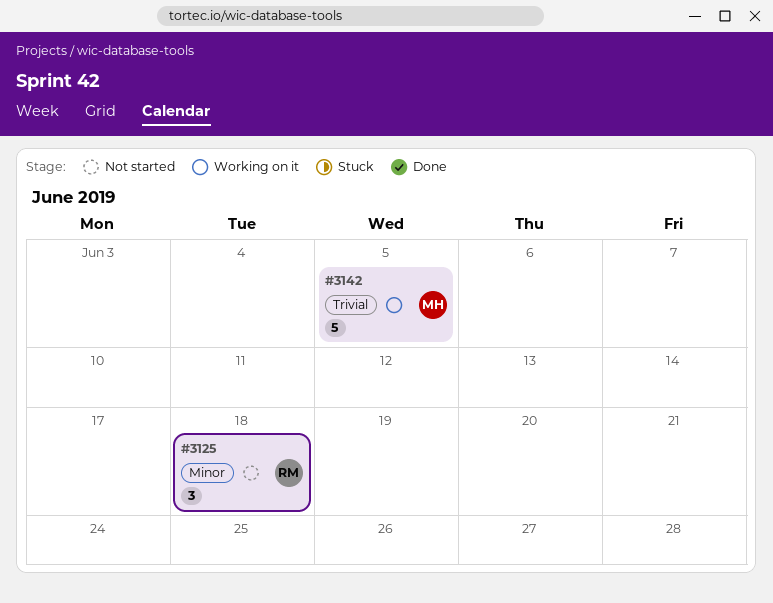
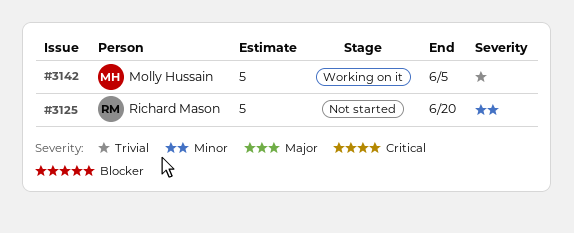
#3125, estimate: 3 -> 5
#3125, due: Jun 18 -> Jun 20

